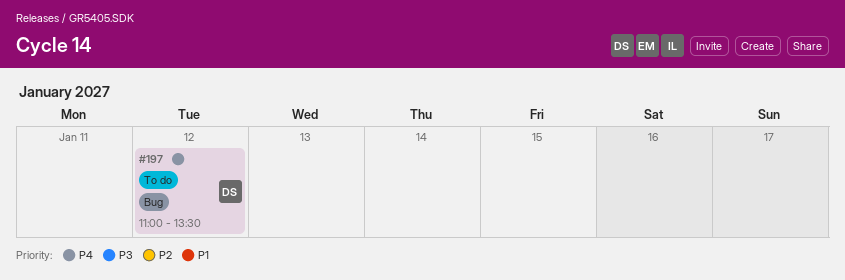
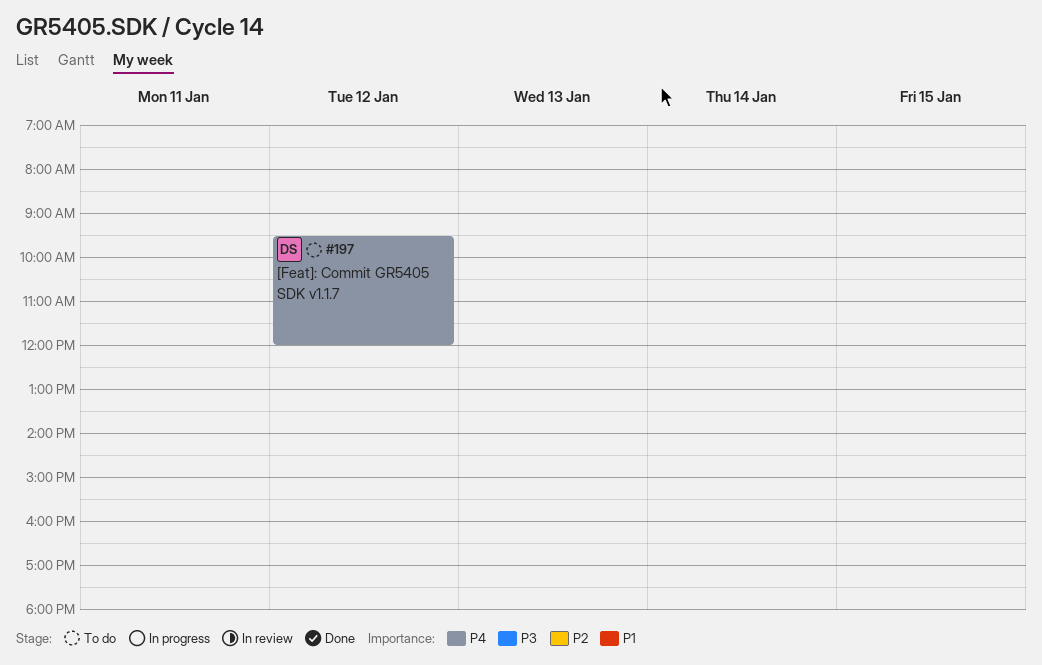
#197, begins: 11:00 -> 09:30
#197, ends: 13:30 -> 12:00

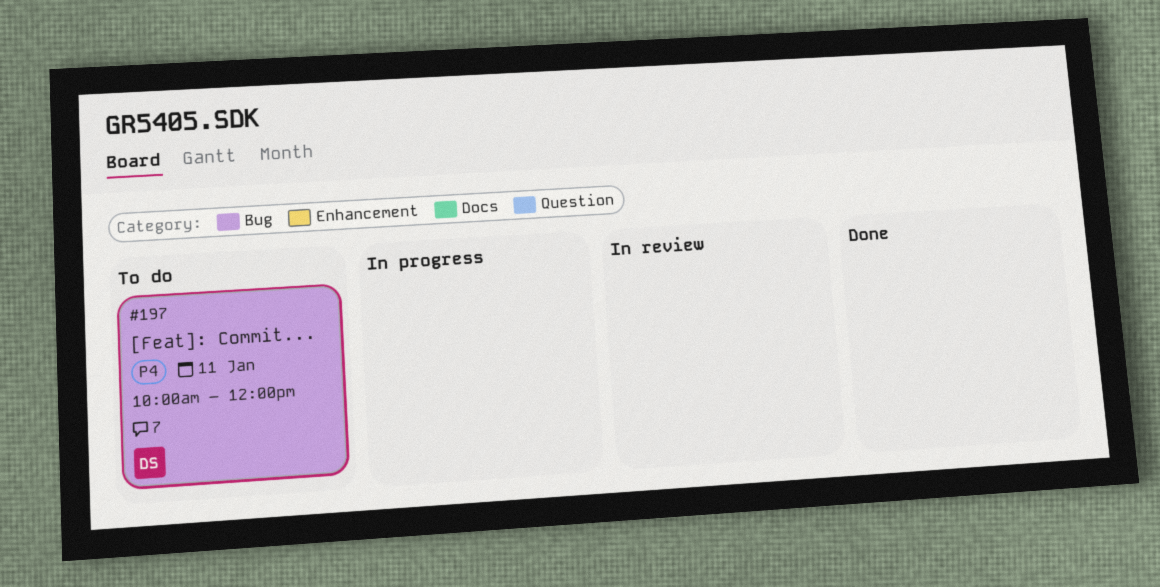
#197, day: Jan 12 -> Jan 11
#197, begins: 09:30 -> 10:00

